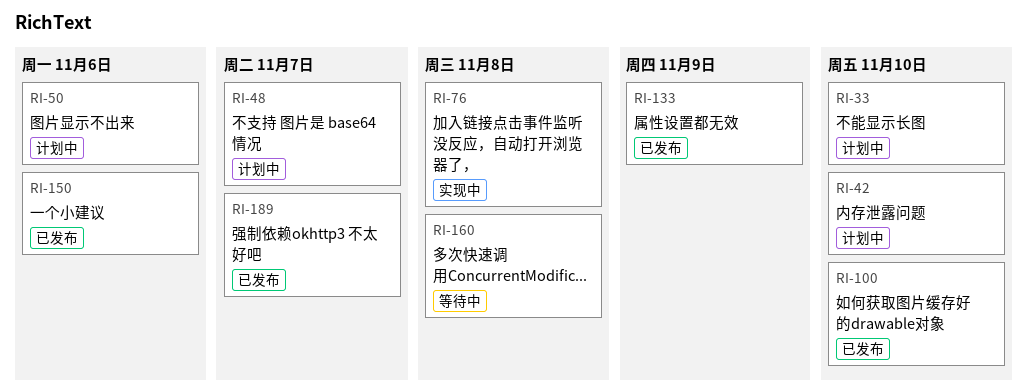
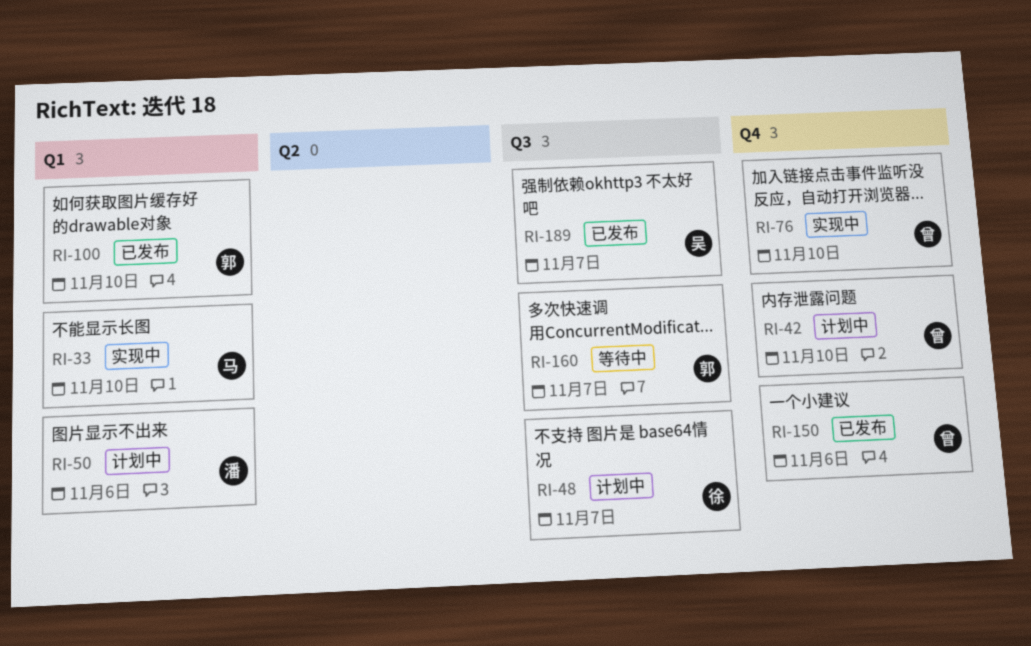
RI-33, status: 计划中 -> 实现中
RI-76, due: Nov 8 -> Nov 10
RI-133: present -> none
RI-160, due: Nov 8 -> Nov 7

